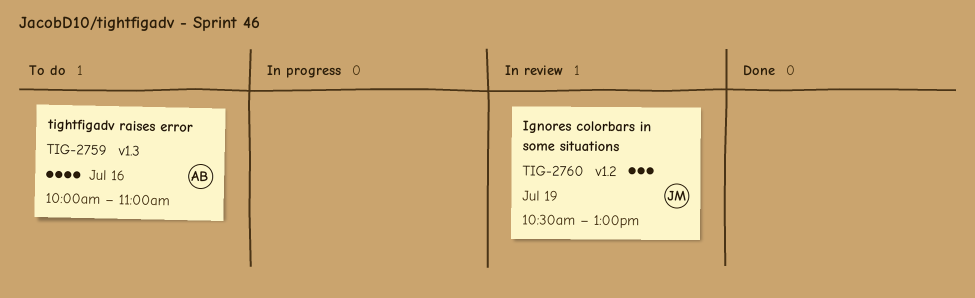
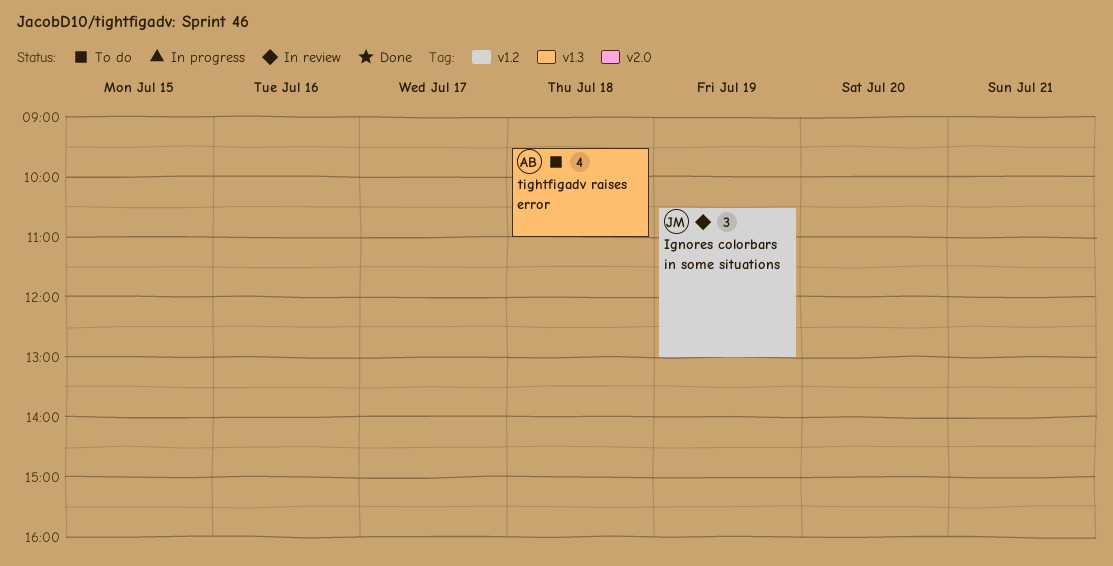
tightfigadv raises error, day: Jul 16 -> Jul 18
tightfigadv raises error, begins: 10:00 -> 09:30

